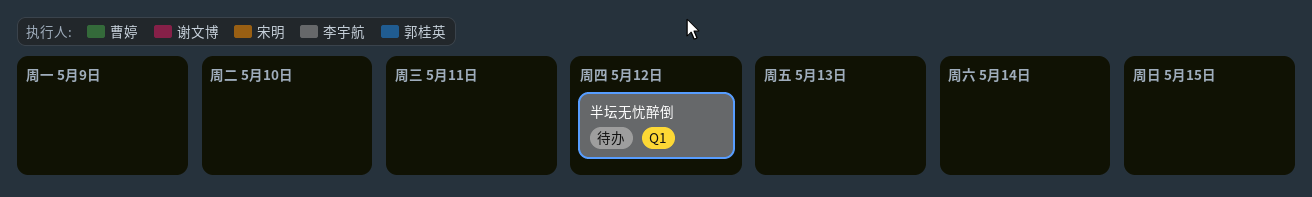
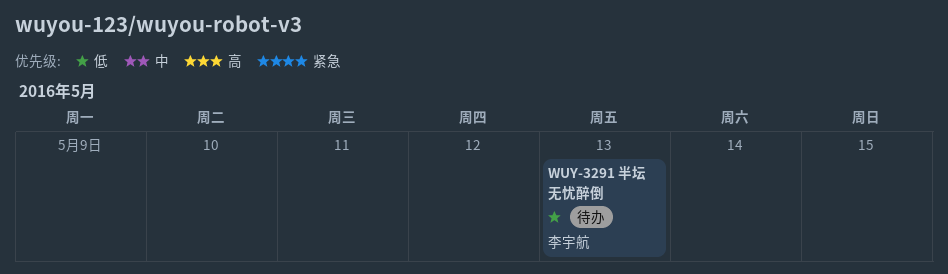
半坛无忧醉倒, due: May 12 -> May 13

